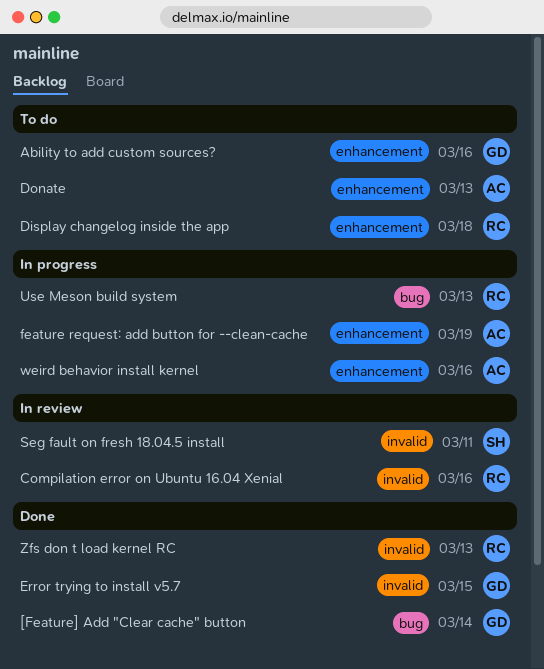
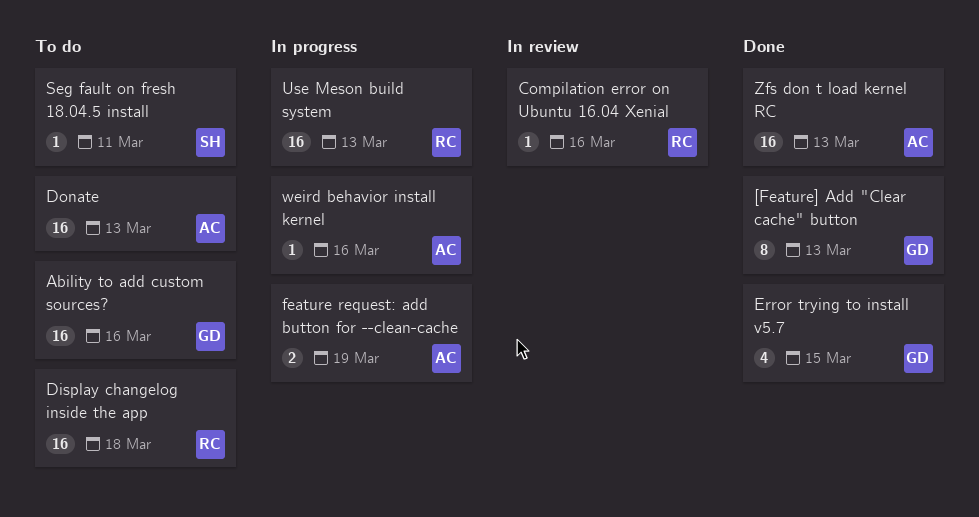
[Feature] Add "Clear cache" button, due: Mar 14 -> Mar 13
Seg fault on fresh 18.04.5 install, status: In review -> To do
Zfs don t load kernel RC, owner: RC -> AC

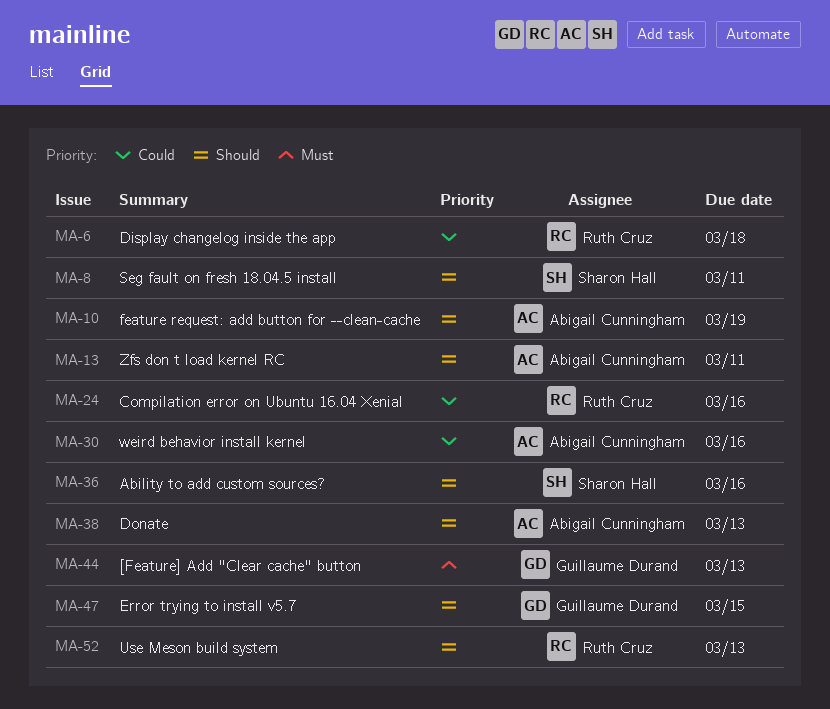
Ability to add custom sources?, owner: Guillaume Durand -> Sharon Hall
Zfs don t load kernel RC, due: Mar 13 -> Mar 11

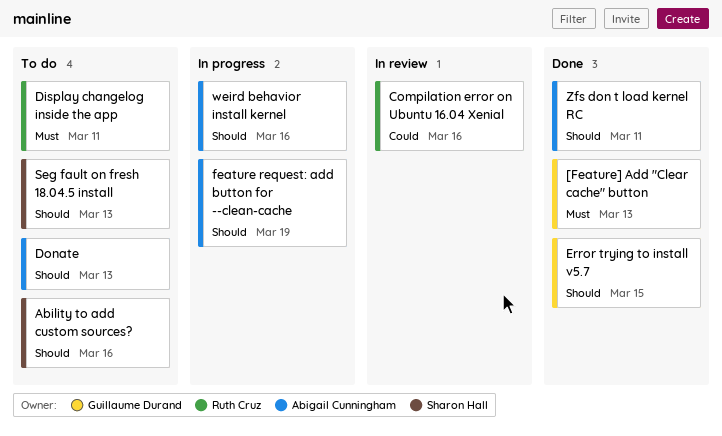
Display changelog inside the app, priority: Could -> Must
Display changelog inside the app, due: Mar 18 -> Mar 11
Seg fault on fresh 18.04.5 install, due: Mar 11 -> Mar 13
Use Meson build system: present -> none
weird behavior install kernel, priority: Could -> Should

